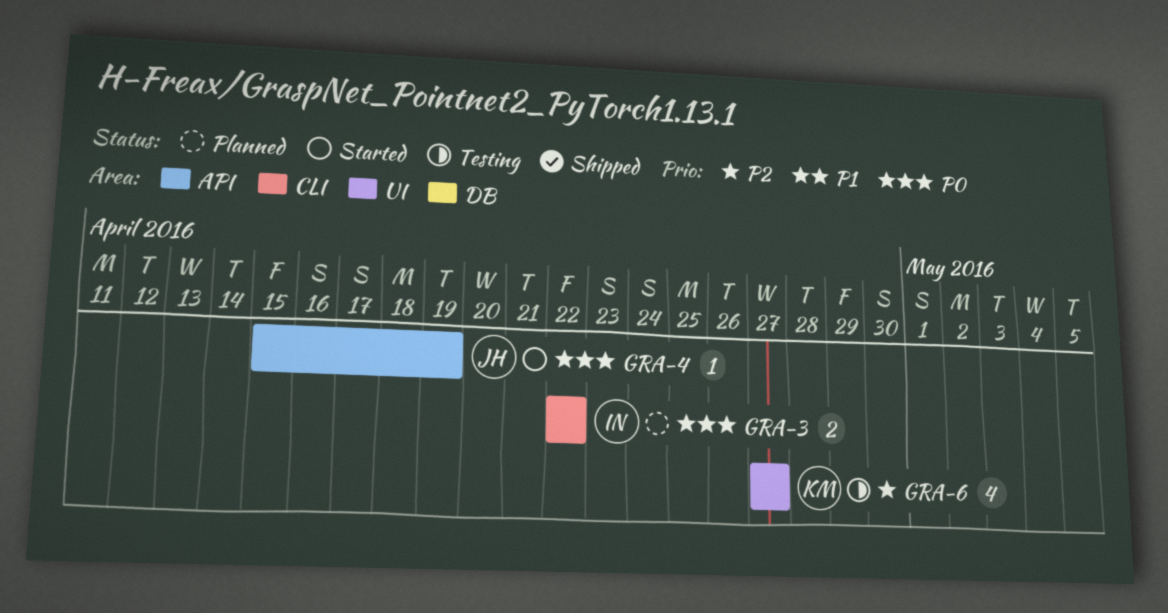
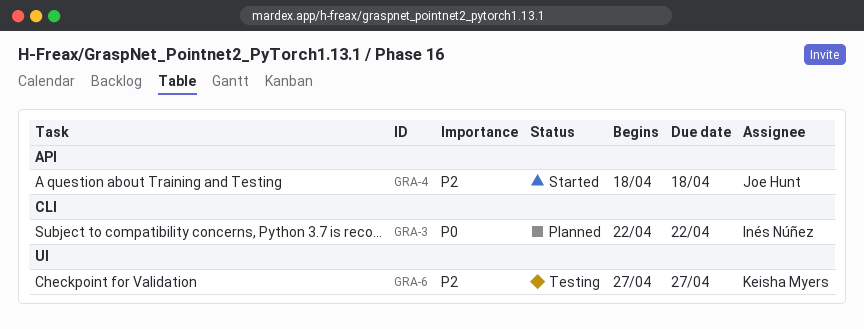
GRA-4, priority: P0 -> P2
GRA-4, start: Apr 15 -> Apr 18
GRA-4, due: Apr 19 -> Apr 18

